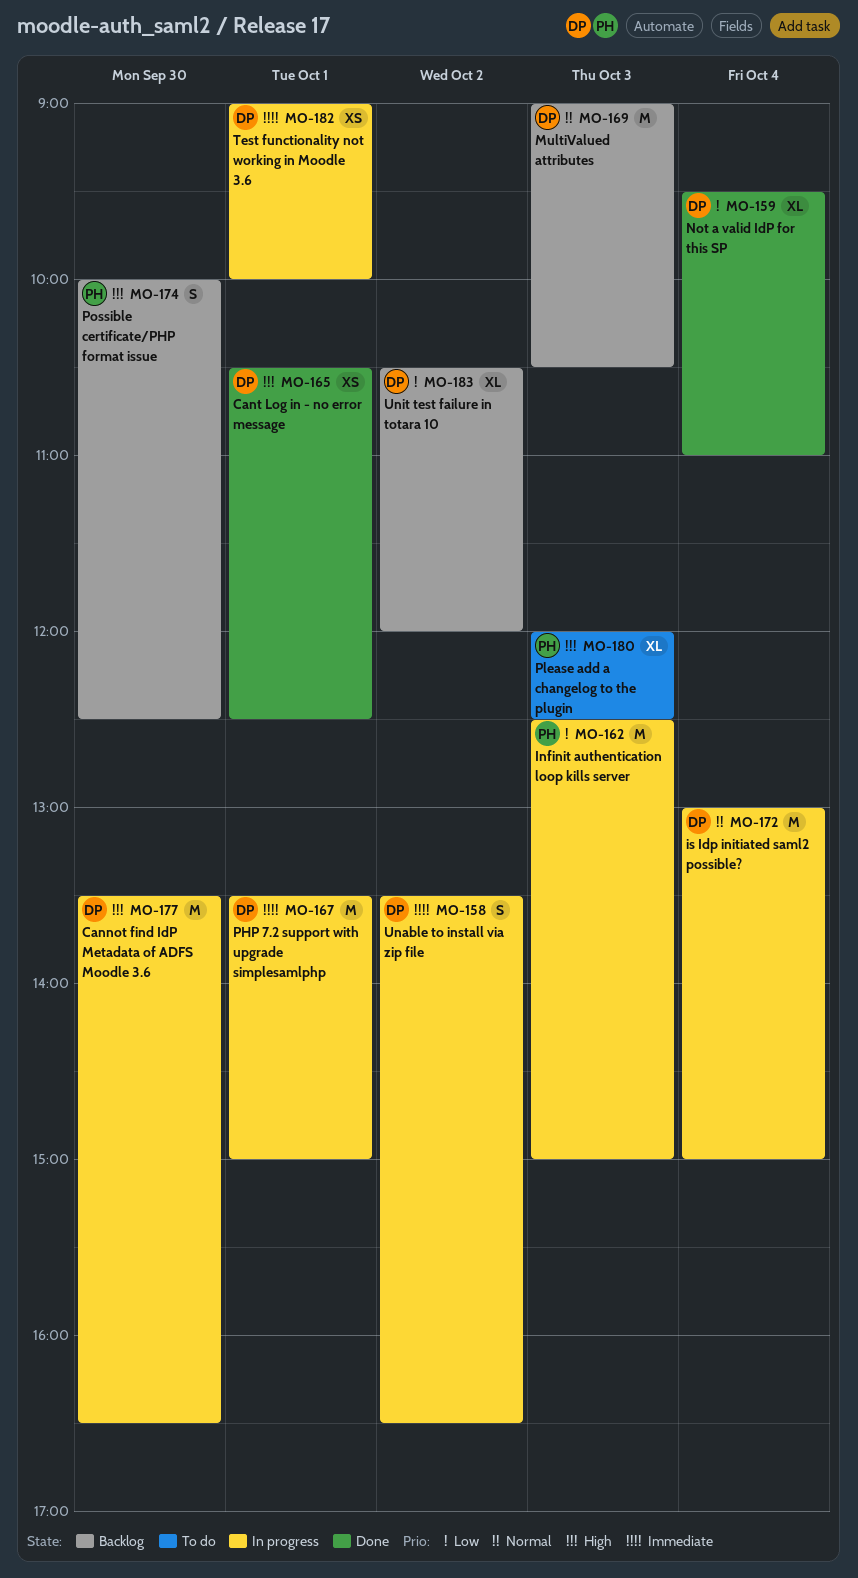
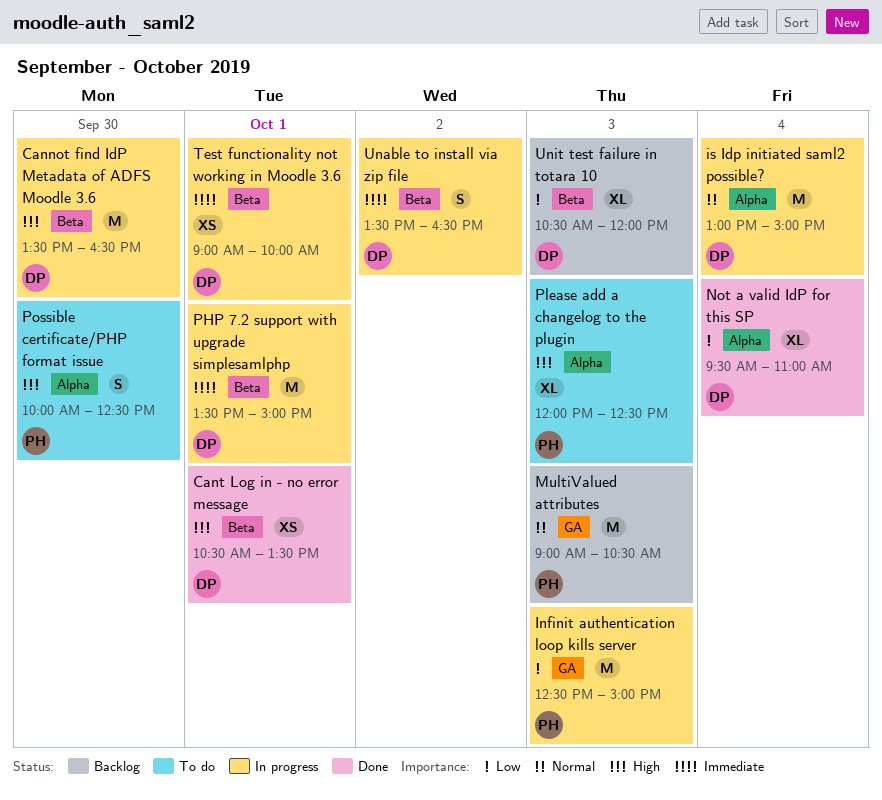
Cant Log in - no error message, ends: 12:30 -> 13:30
MultiValued attributes, owner: DP -> PH
Possible certificate/PHP format issue, status: Backlog -> To do
Unit test failure in totara 10, day: Oct 2 -> Oct 3

